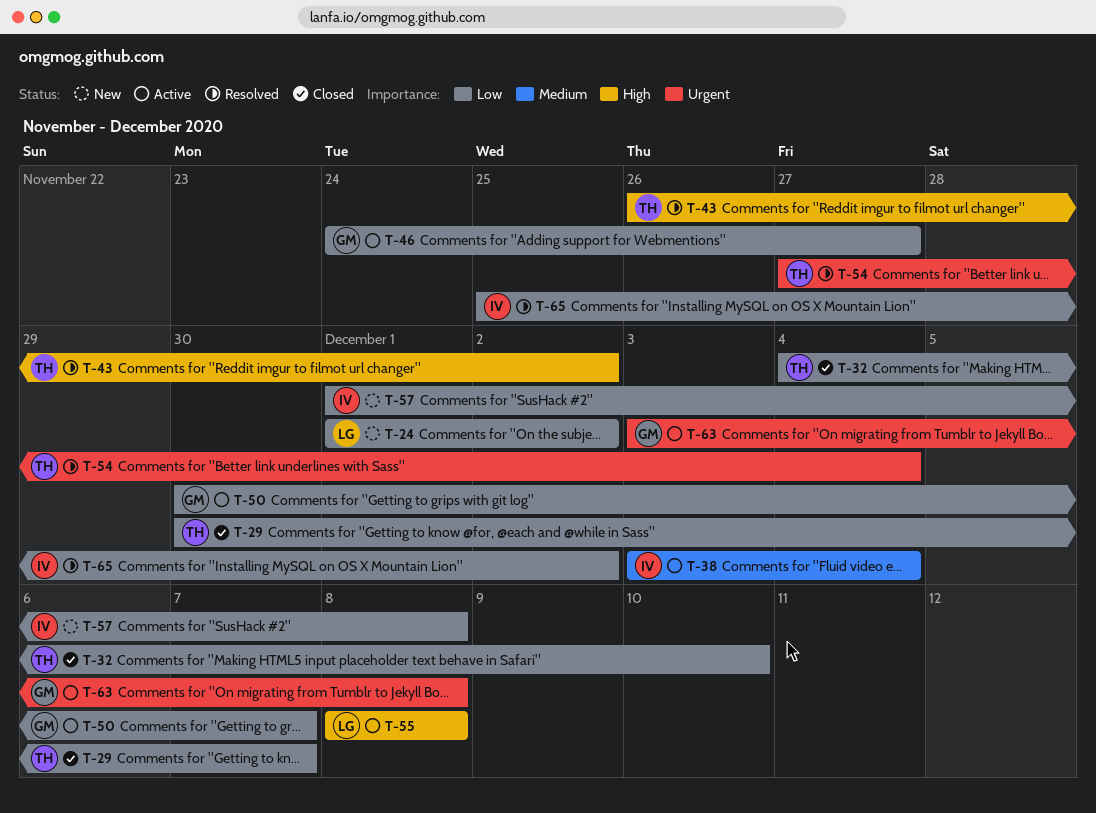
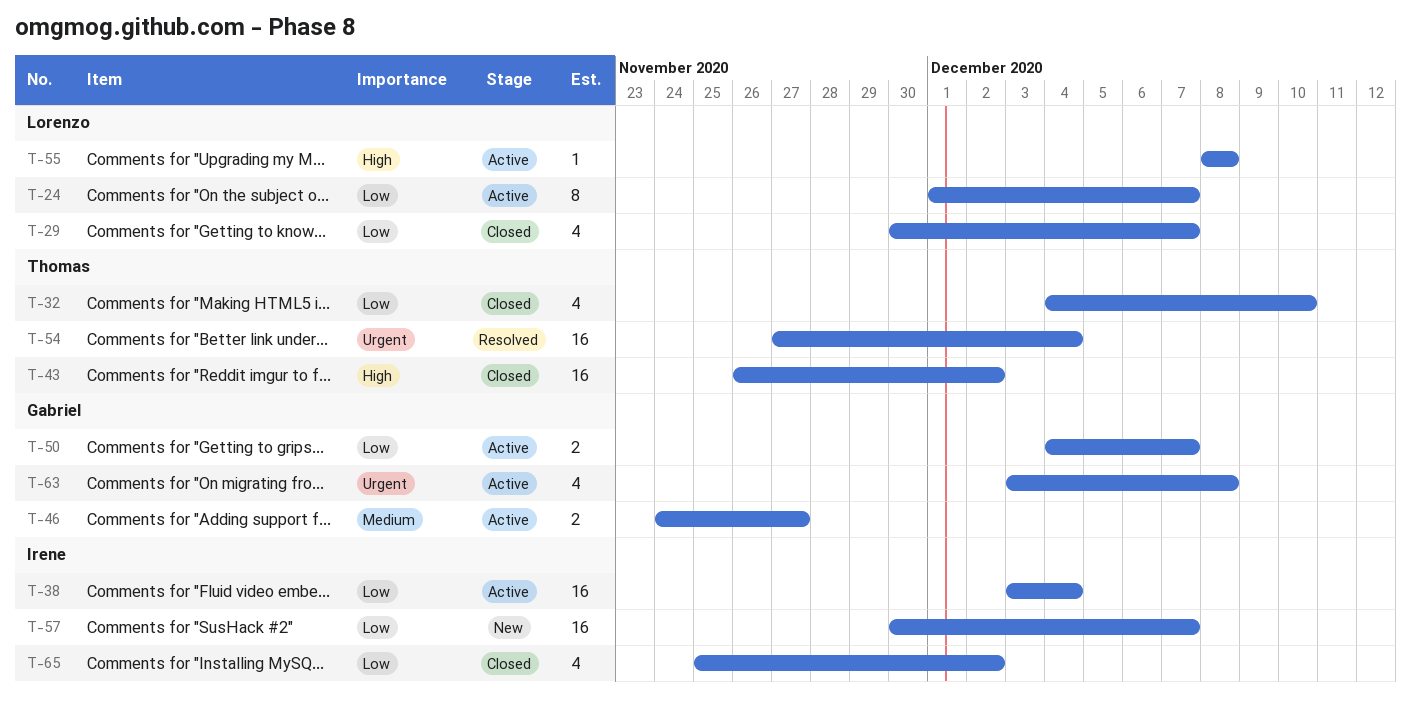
T-24, status: New -> Active
T-24, due: Dec 2 -> Dec 7
T-29, owner: Thomas -> Lorenzo
T-38, priority: Medium -> Low
T-43, status: Resolved -> Closed
T-46, priority: Low -> Medium
T-50, start: Nov 30 -> Dec 4
T-57, start: Dec 1 -> Nov 30
T-57, due: Dec 8 -> Dec 7
T-65, status: Resolved -> Closed

